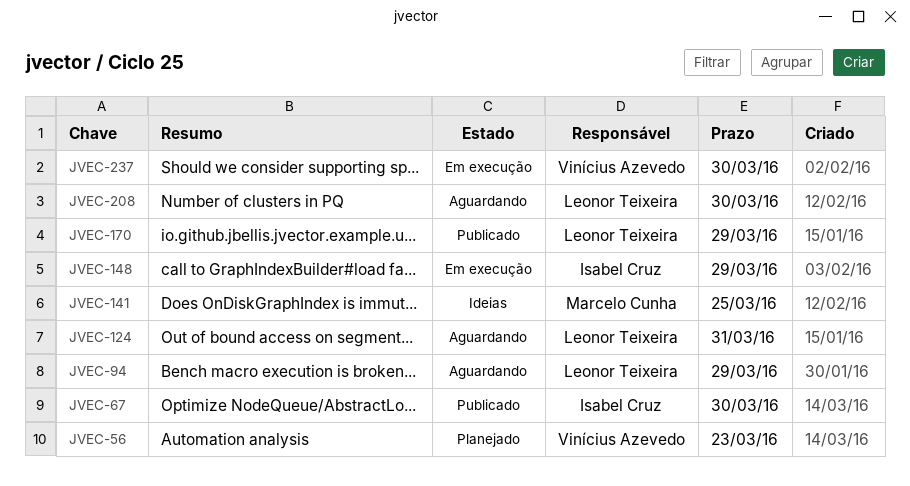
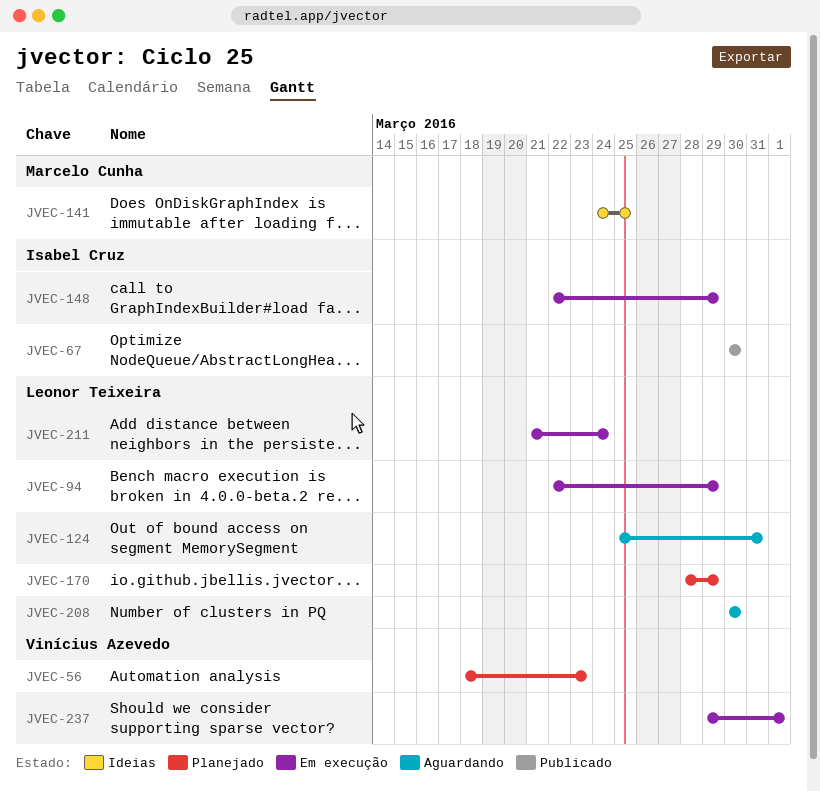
JVEC-94, status: Aguardando -> Em execução
JVEC-170, status: Publicado -> Planejado
JVEC-211: none -> present
JVEC-237, due: Mar 30 -> Apr 1

